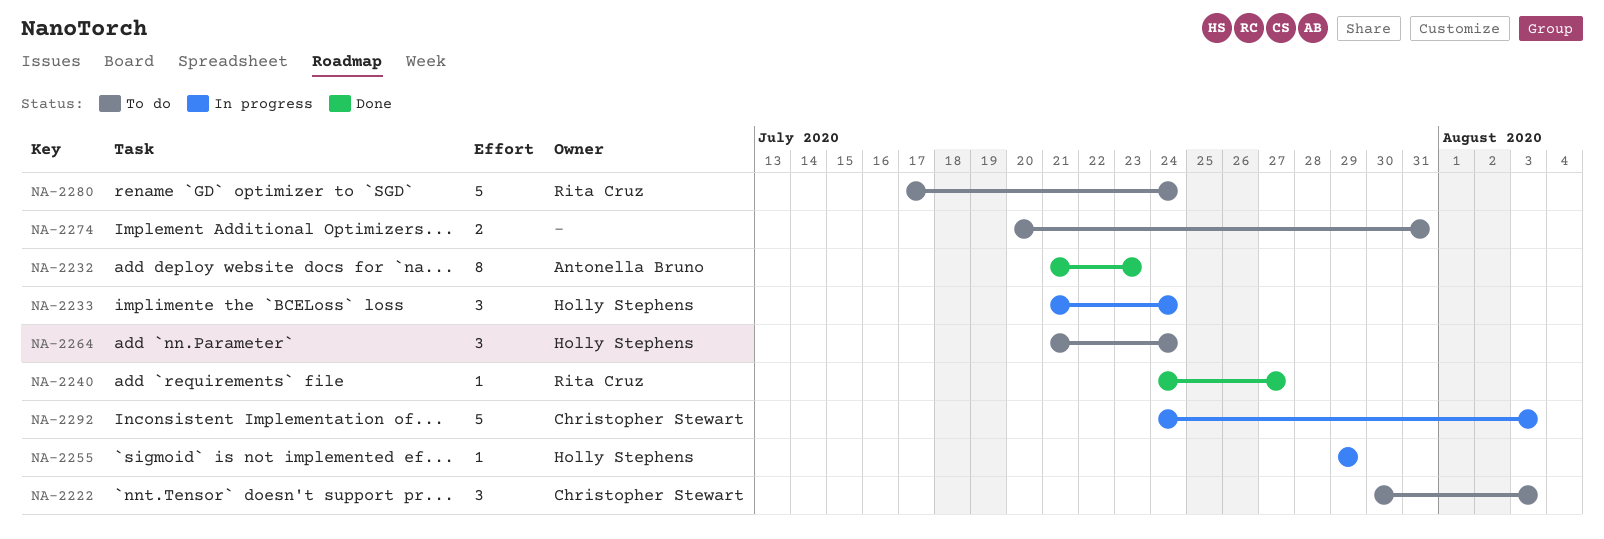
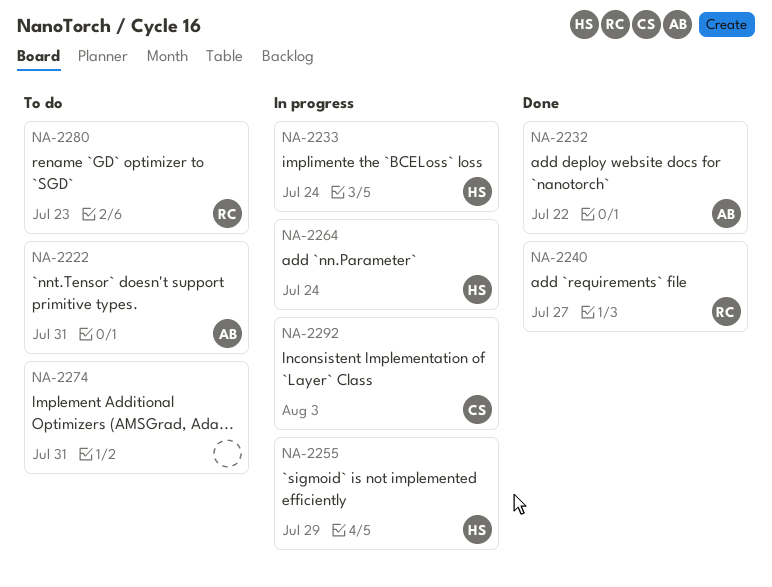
NA-2222, owner: Christopher Stewart -> Antonella Bruno
NA-2222, due: Aug 3 -> Jul 31
NA-2232, due: Jul 23 -> Jul 22
NA-2264, status: To do -> In progress
NA-2280, due: Jul 24 -> Jul 23

